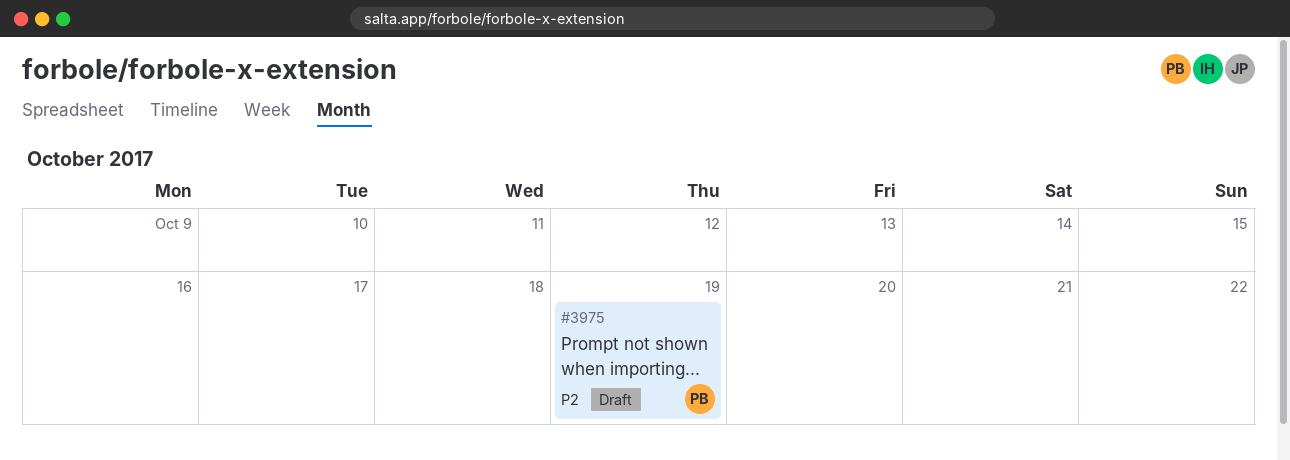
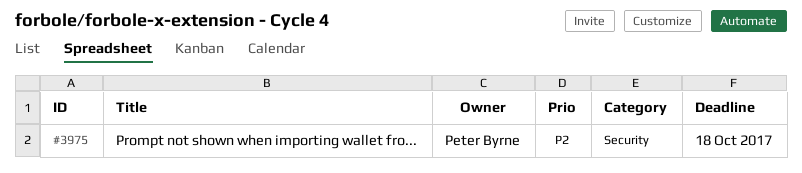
#3975, due: Oct 19 -> Oct 18

